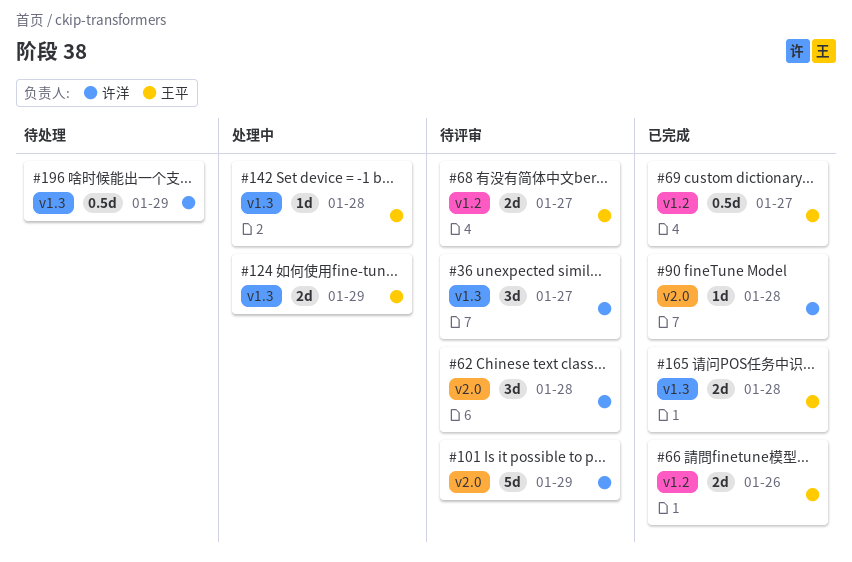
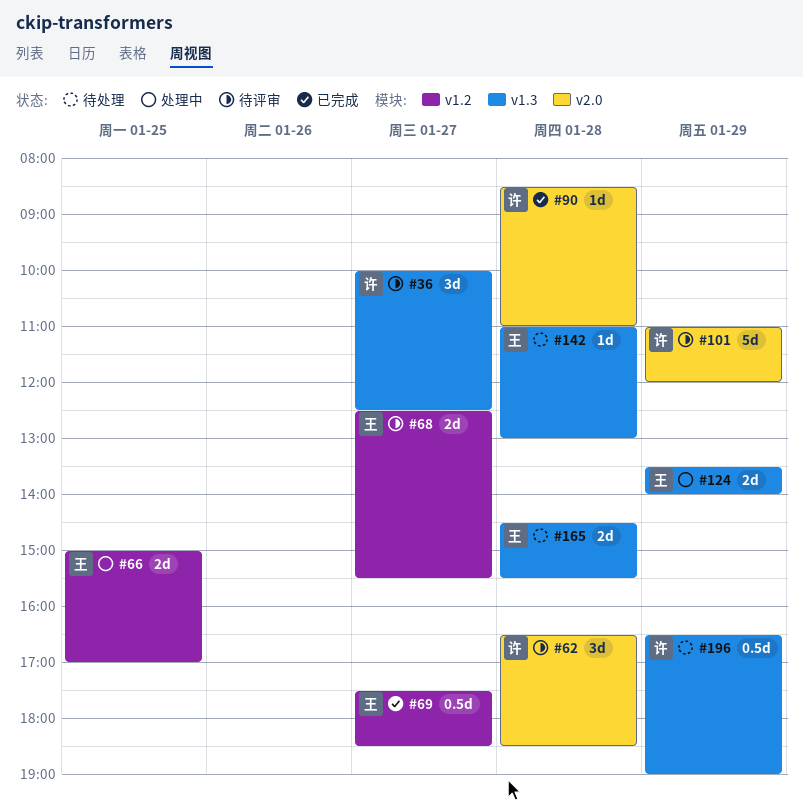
#66, status: 已完成 -> 处理中
#66, day: Jan 26 -> Jan 25
#142, status: 处理中 -> 待处理
#165, status: 已完成 -> 待处理

